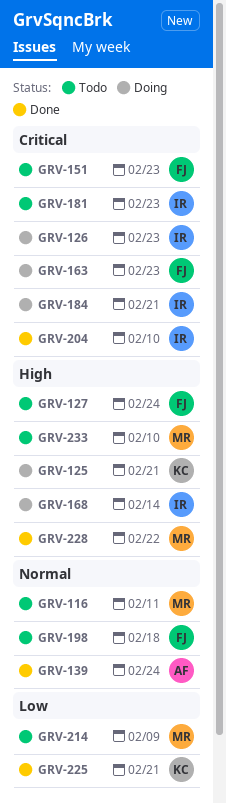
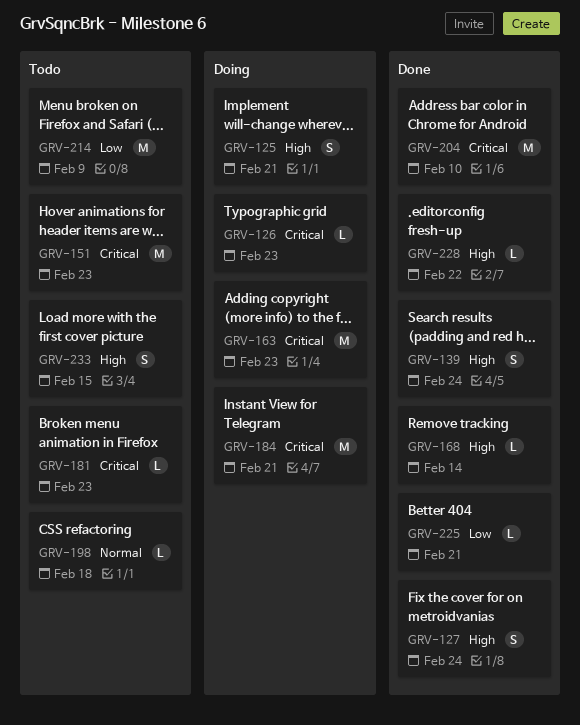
GRV-116: present -> none
GRV-127, status: Todo -> Done
GRV-139, priority: Normal -> High
GRV-168, status: Doing -> Done
GRV-233, due: Feb 10 -> Feb 15

